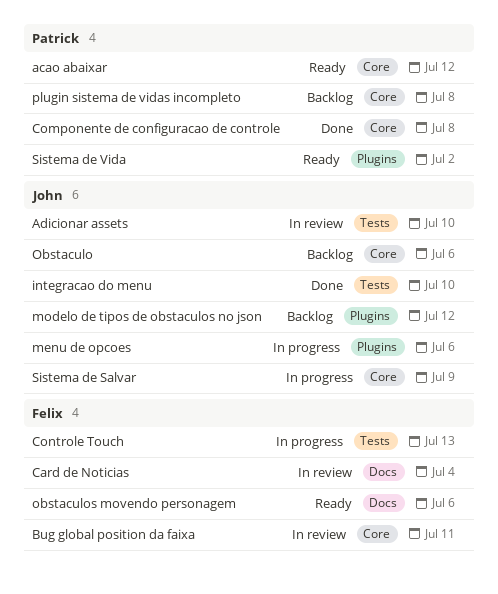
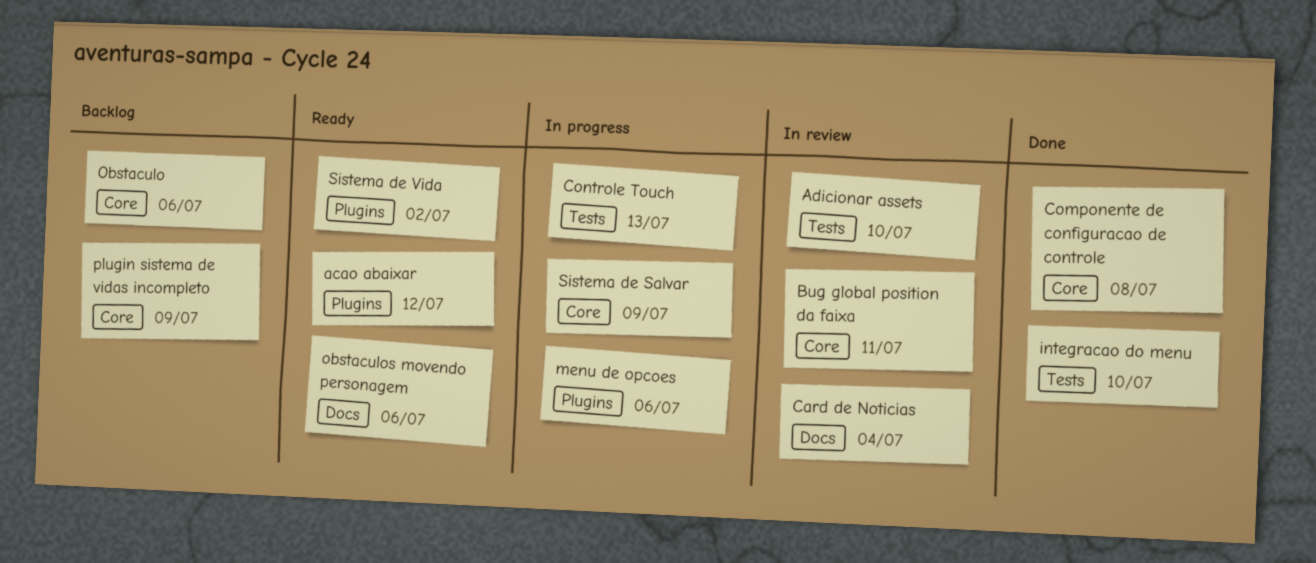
acao abaixar, label: Core -> Plugins
modelo de tipos de obstaculos no json: present -> none
plugin sistema de vidas incompleto, due: Jul 8 -> Jul 9

